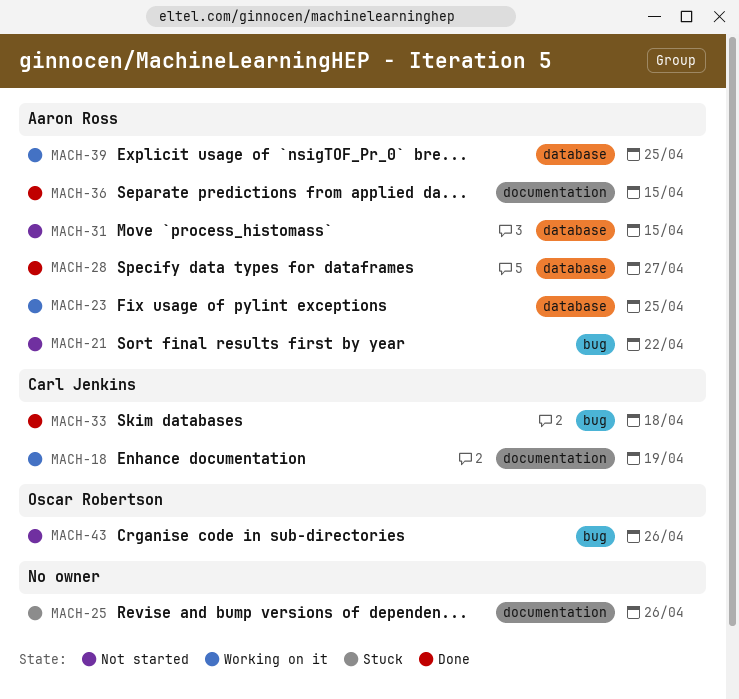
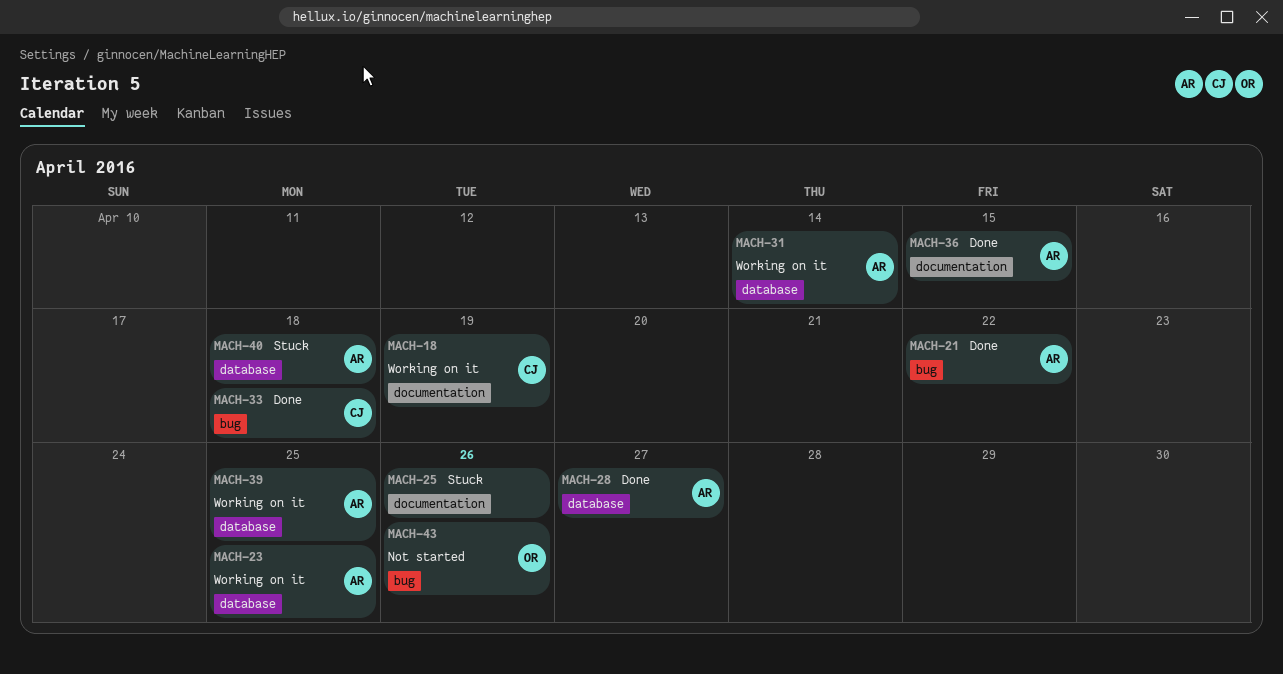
MACH-21, status: Not started -> Done
MACH-31, status: Not started -> Working on it
MACH-31, due: Apr 15 -> Apr 14
MACH-40: none -> present

